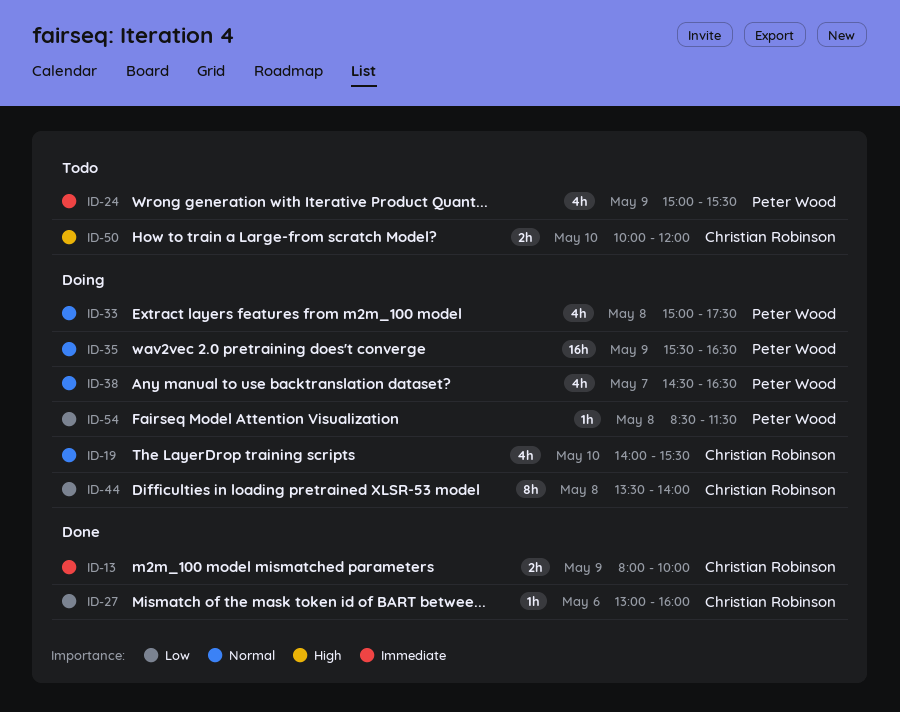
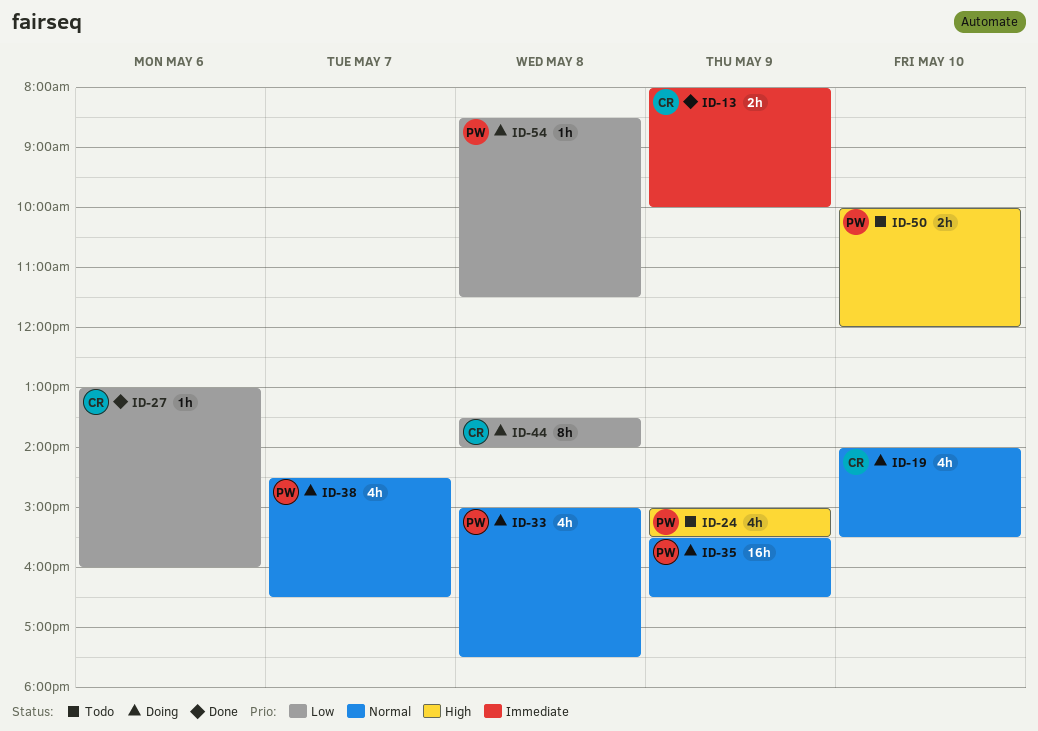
ID-24, priority: Immediate -> High
ID-50, owner: Christian Robinson -> Peter Wood

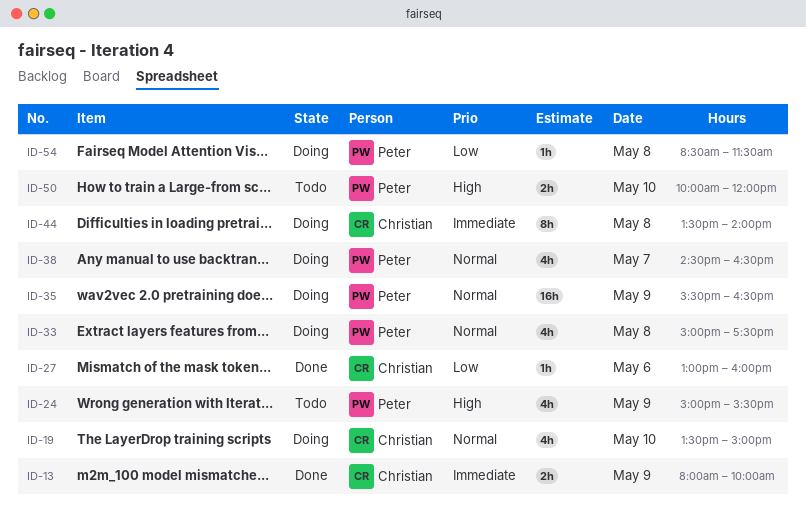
ID-19, begins: 14:00 -> 13:30
ID-19, ends: 15:30 -> 15:00
ID-44, priority: Low -> Immediate

